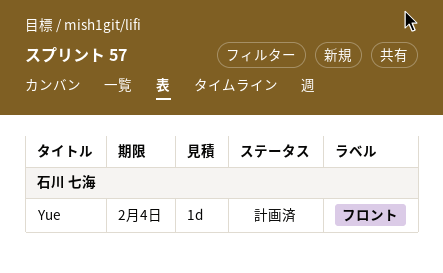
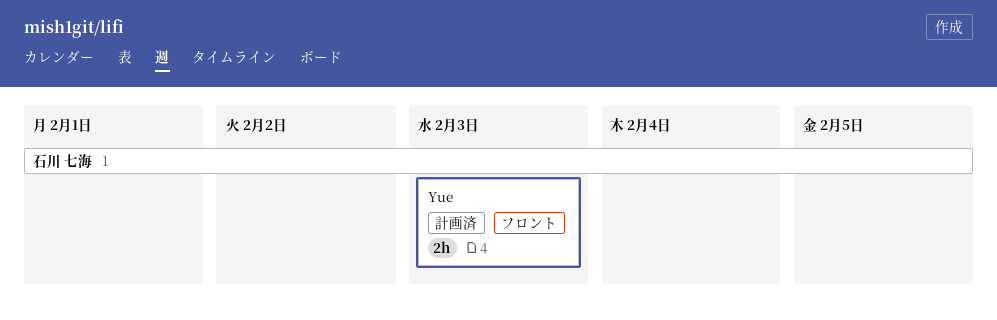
Yue, estimate: 1d -> 2h
Yue, due: Feb 4 -> Feb 3

